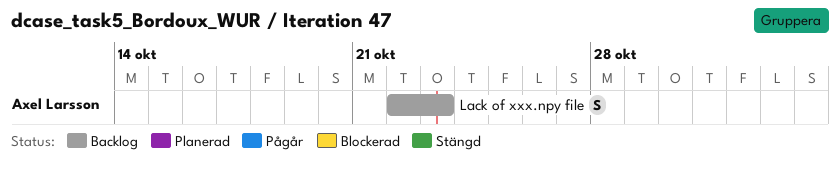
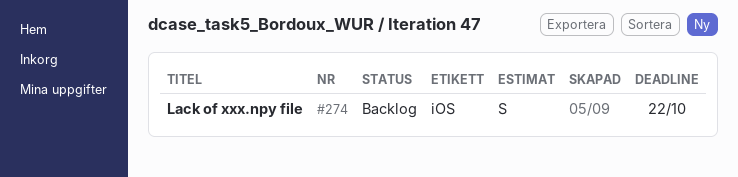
Lack of xxx.npy file, due: Oct 23 -> Oct 22

